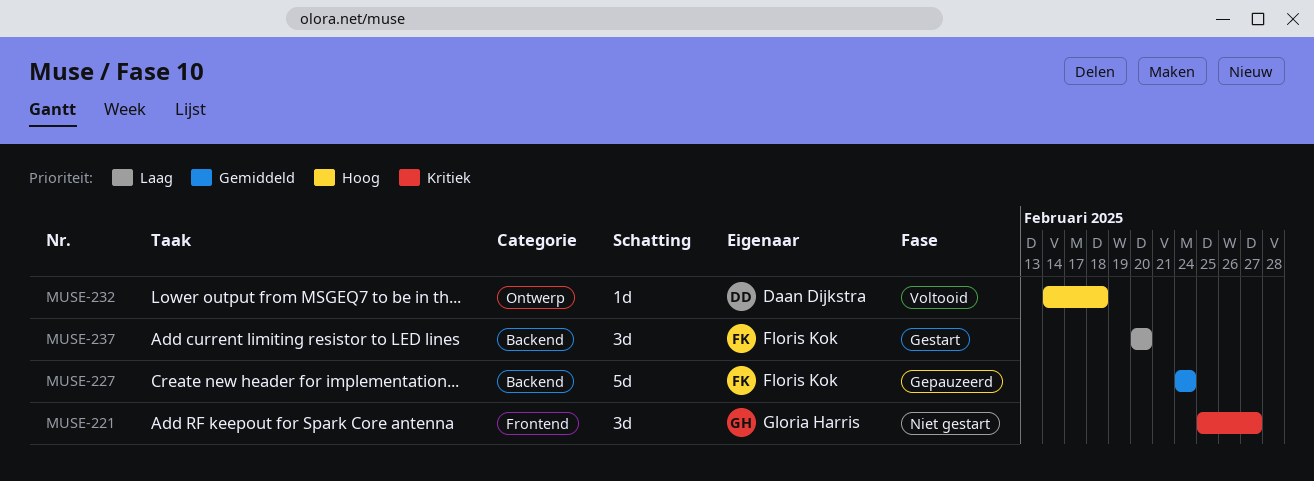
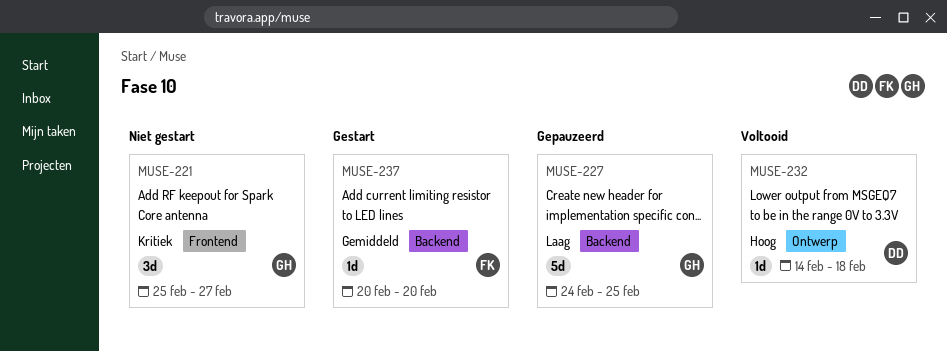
MUSE-227, owner: Floris Kok -> Gloria Harris
MUSE-227, priority: Gemiddeld -> Laag
MUSE-227, due: Feb 24 -> Feb 25
MUSE-237, priority: Laag -> Gemiddeld
MUSE-237, estimate: 3d -> 1d

